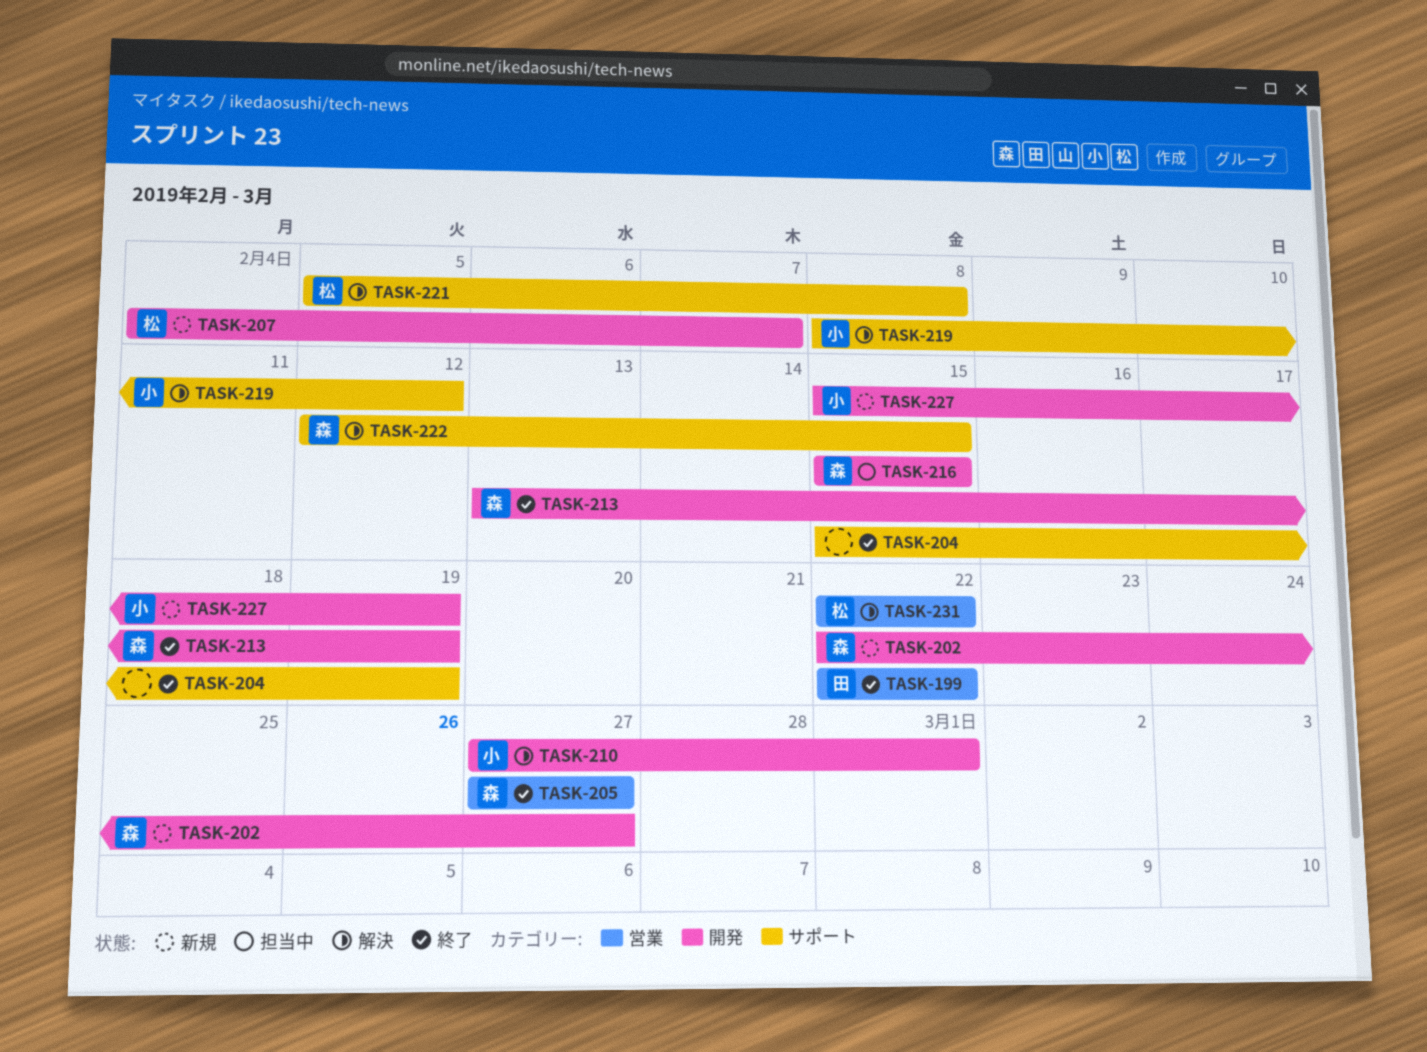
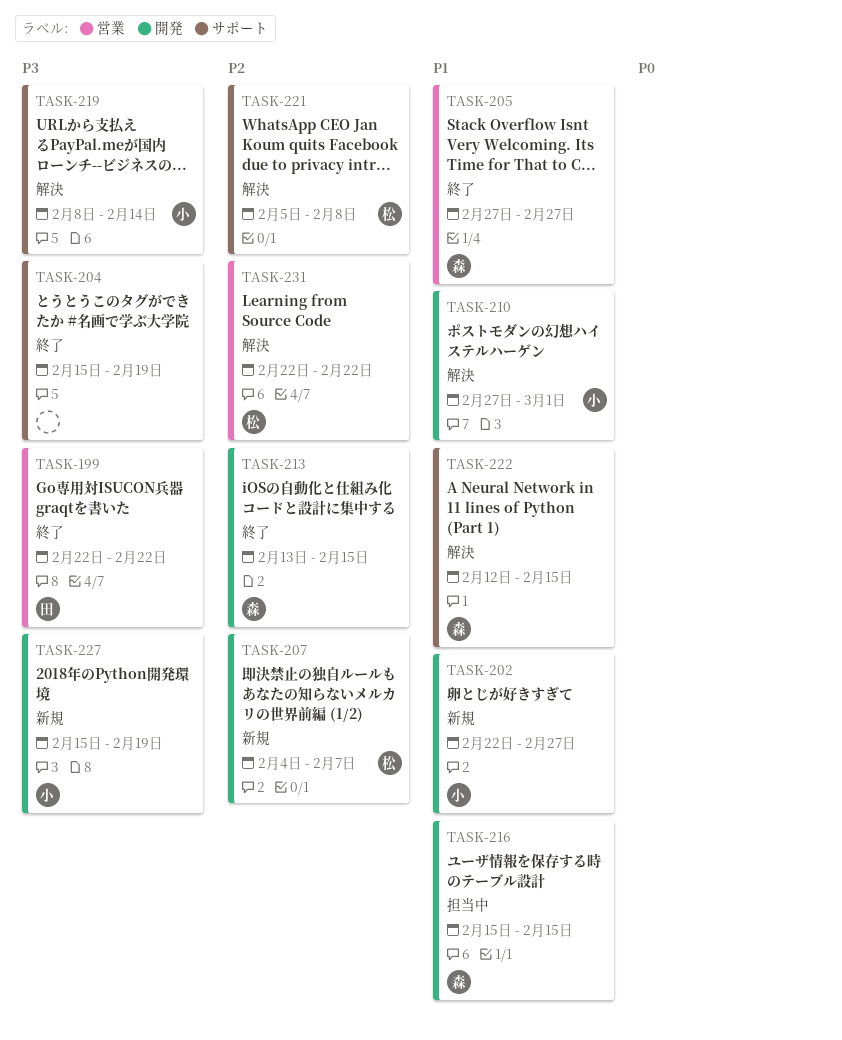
TASK-202, owner: 森 -> 小
TASK-213, due: Feb 19 -> Feb 15
TASK-219, due: Feb 12 -> Feb 14

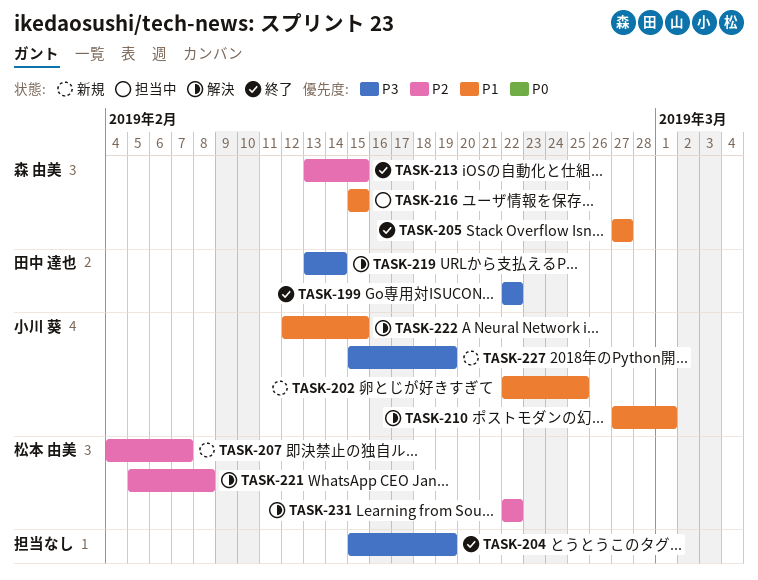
TASK-202, due: Feb 27 -> Feb 25
TASK-219, owner: 小川 葵 -> 田中 達也
TASK-219, start: Feb 8 -> Feb 13
TASK-222, owner: 森 由美 -> 小川 葵

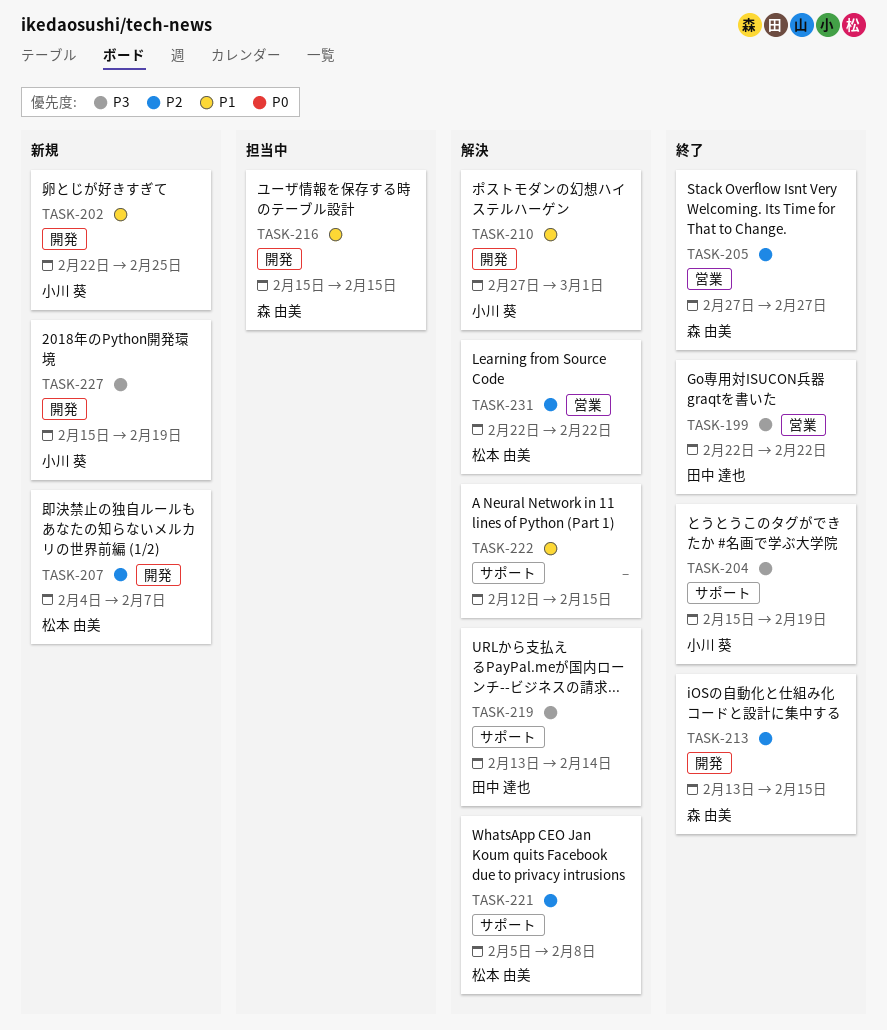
TASK-204, owner: none -> 小川 葵
TASK-205, priority: P1 -> P2
TASK-222, owner: 小川 葵 -> none

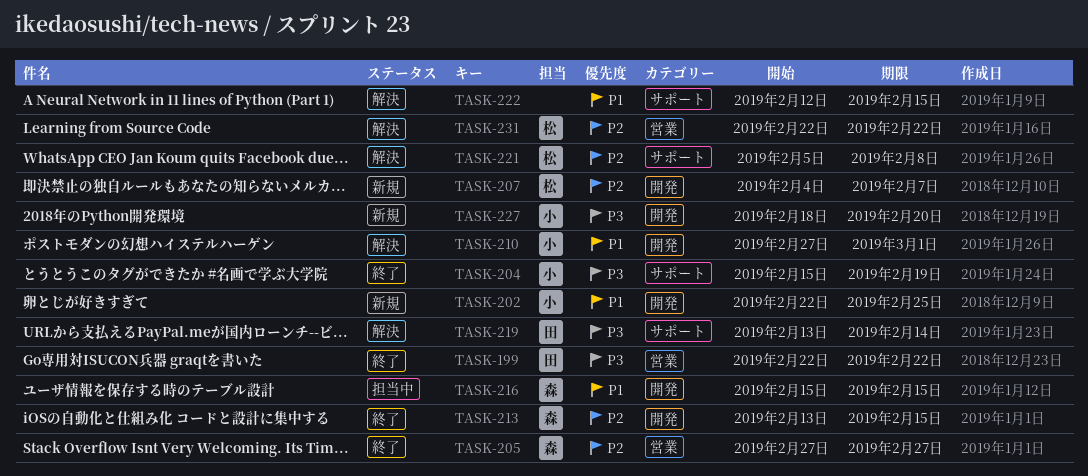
TASK-227, start: Feb 15 -> Feb 18
TASK-227, due: Feb 19 -> Feb 20

